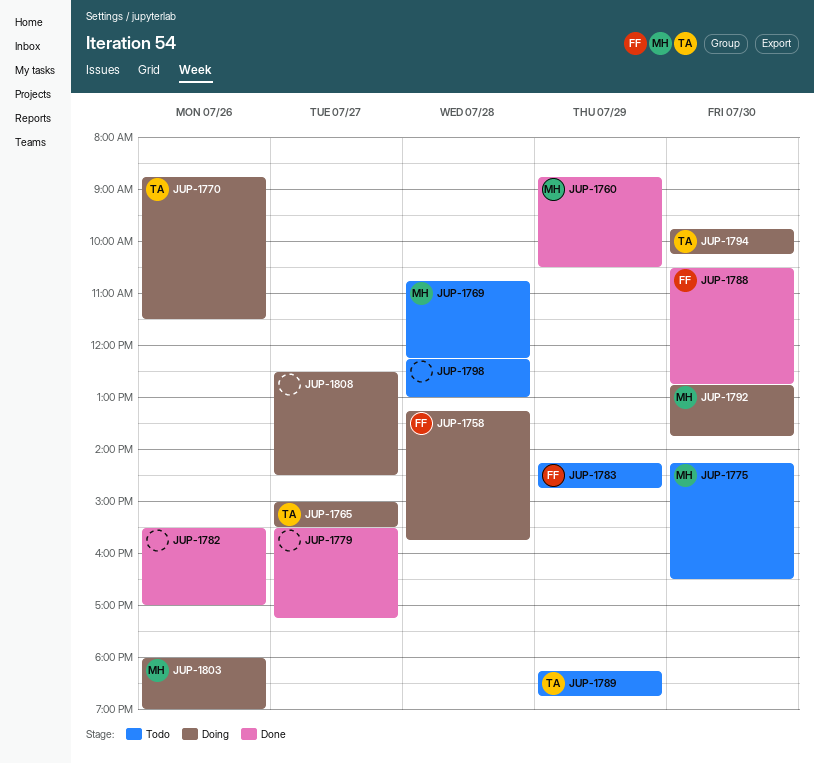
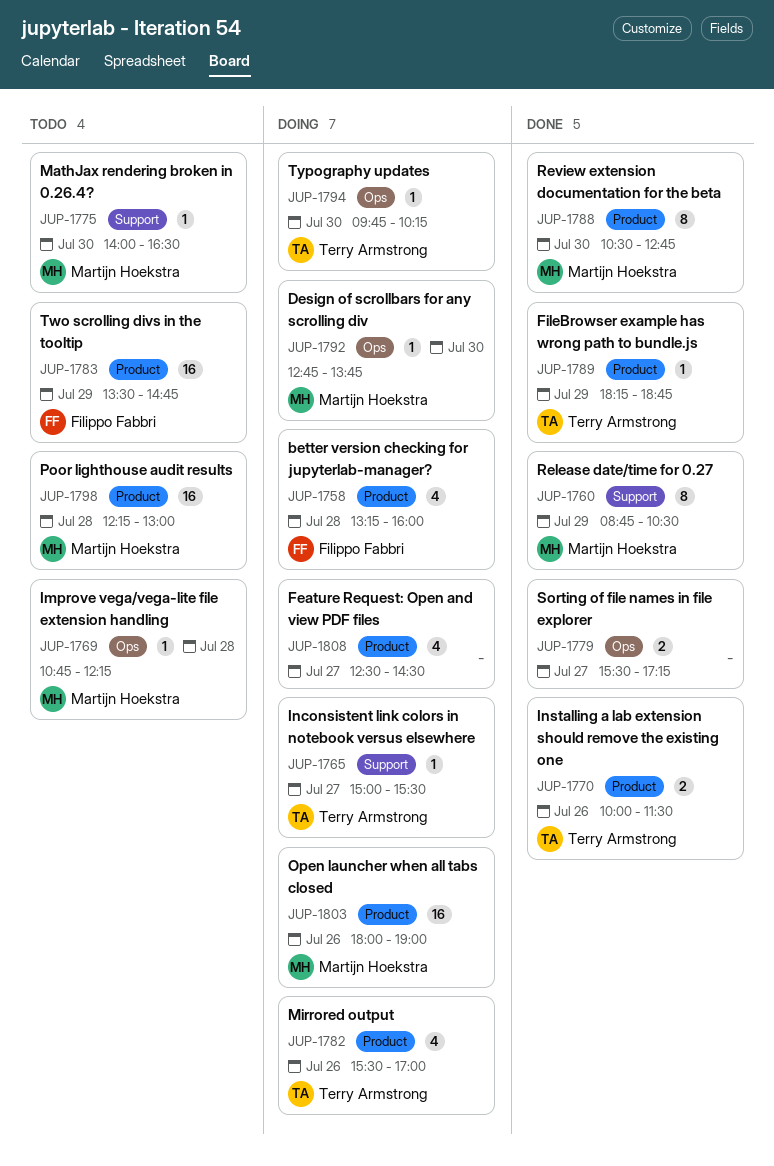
JUP-1758, ends: 15:45 -> 16:00
JUP-1770, status: Doing -> Done
JUP-1770, begins: 08:45 -> 10:00
JUP-1775, begins: 14:15 -> 14:00
JUP-1782, status: Done -> Doing
JUP-1782, owner: none -> Terry Armstrong
JUP-1783, begins: 14:15 -> 13:30
JUP-1788, owner: Filippo Fabbri -> Martijn Hoekstra
JUP-1789, status: Todo -> Done
JUP-1798, owner: none -> Martijn Hoekstra

